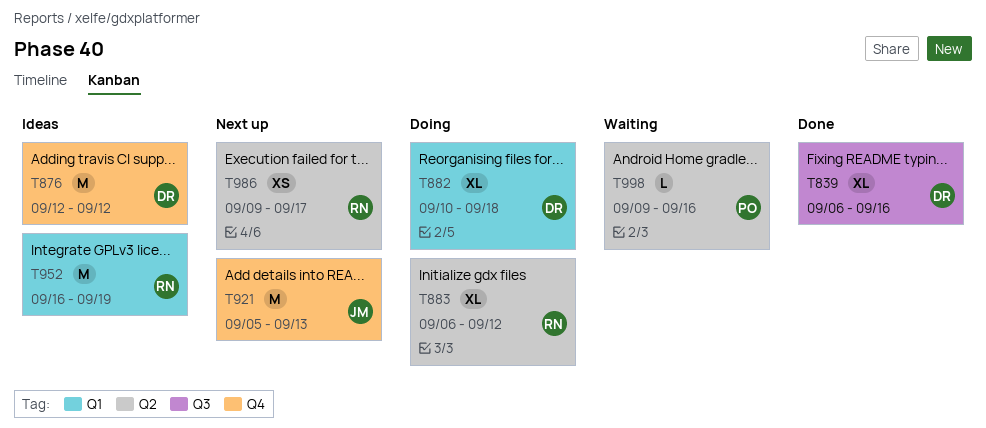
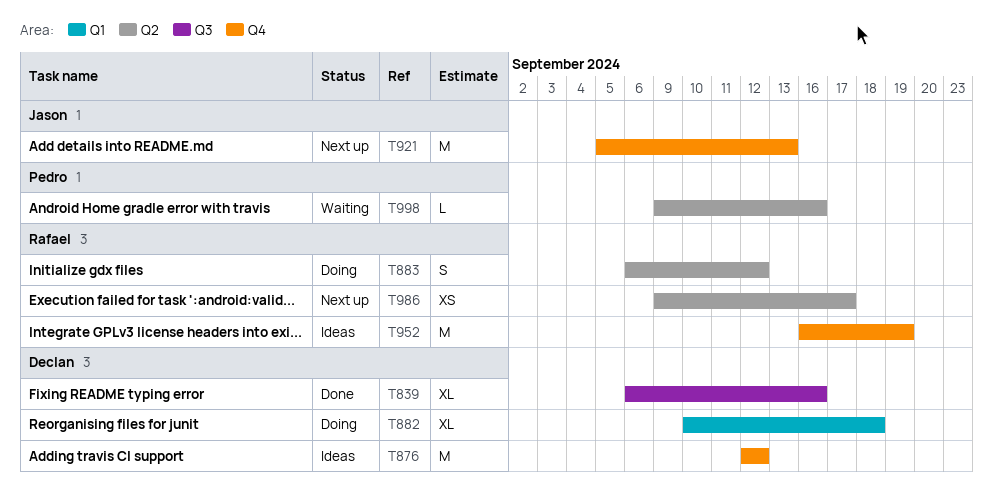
T883, estimate: XL -> S
T952, label: Q1 -> Q4

